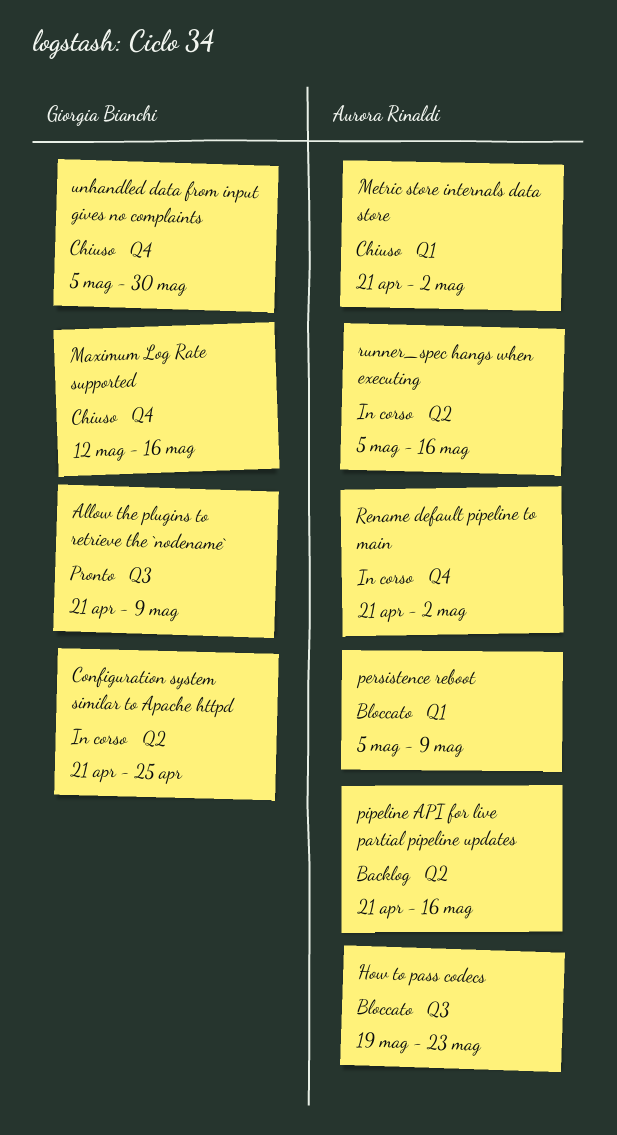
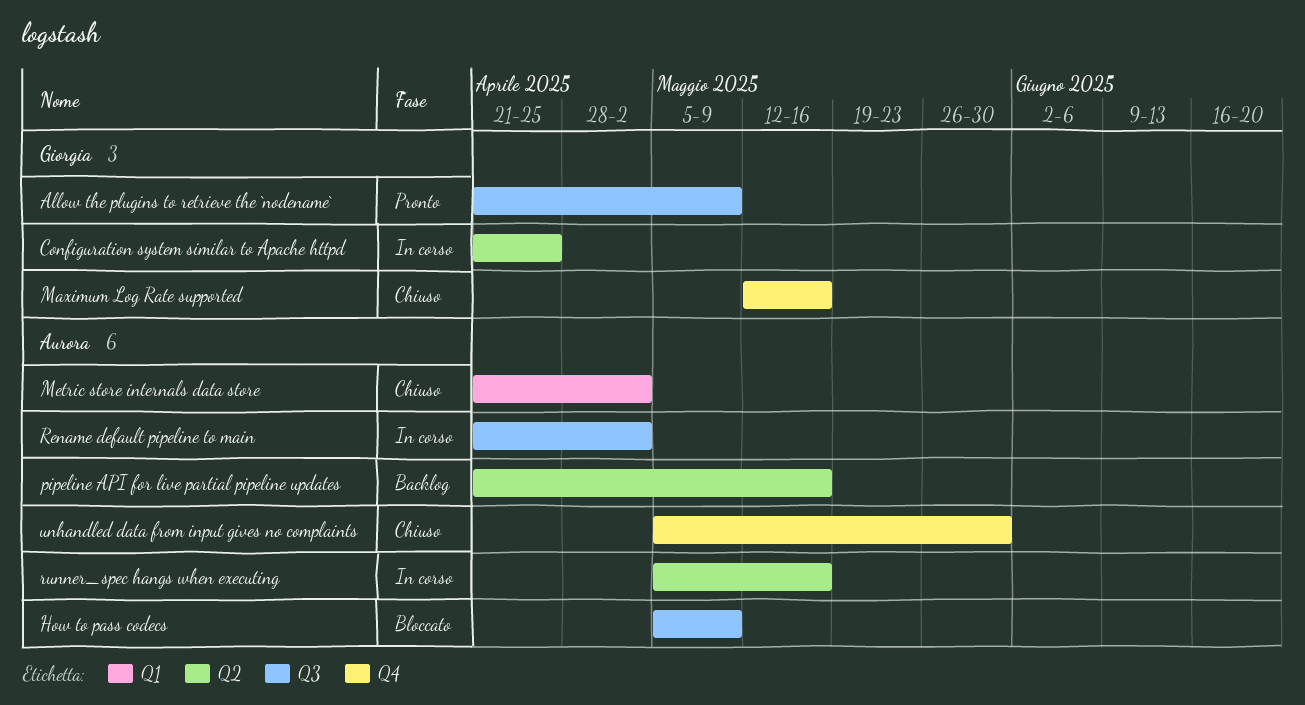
How to pass codecs, start: May 19 -> May 5
How to pass codecs, due: May 23 -> May 9
persistence reboot: present -> none
Rename default pipeline to main, label: Q4 -> Q3
unhandled data from input gives no complaints, owner: Giorgia Bianchi -> Aurora Rinaldi

